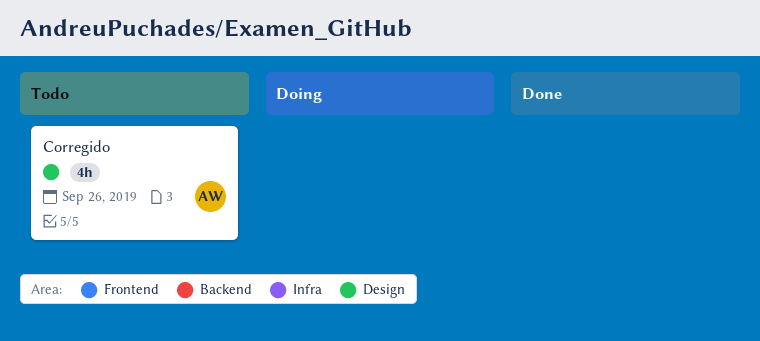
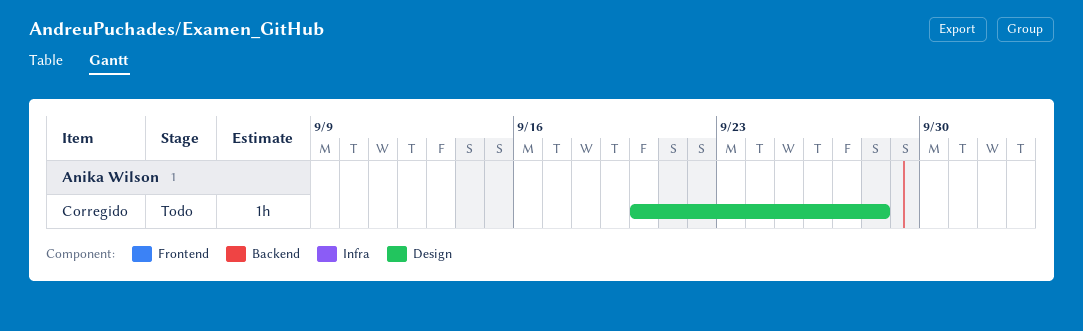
Corregido, estimate: 4h -> 1h
Corregido, due: Sep 26 -> Sep 28

